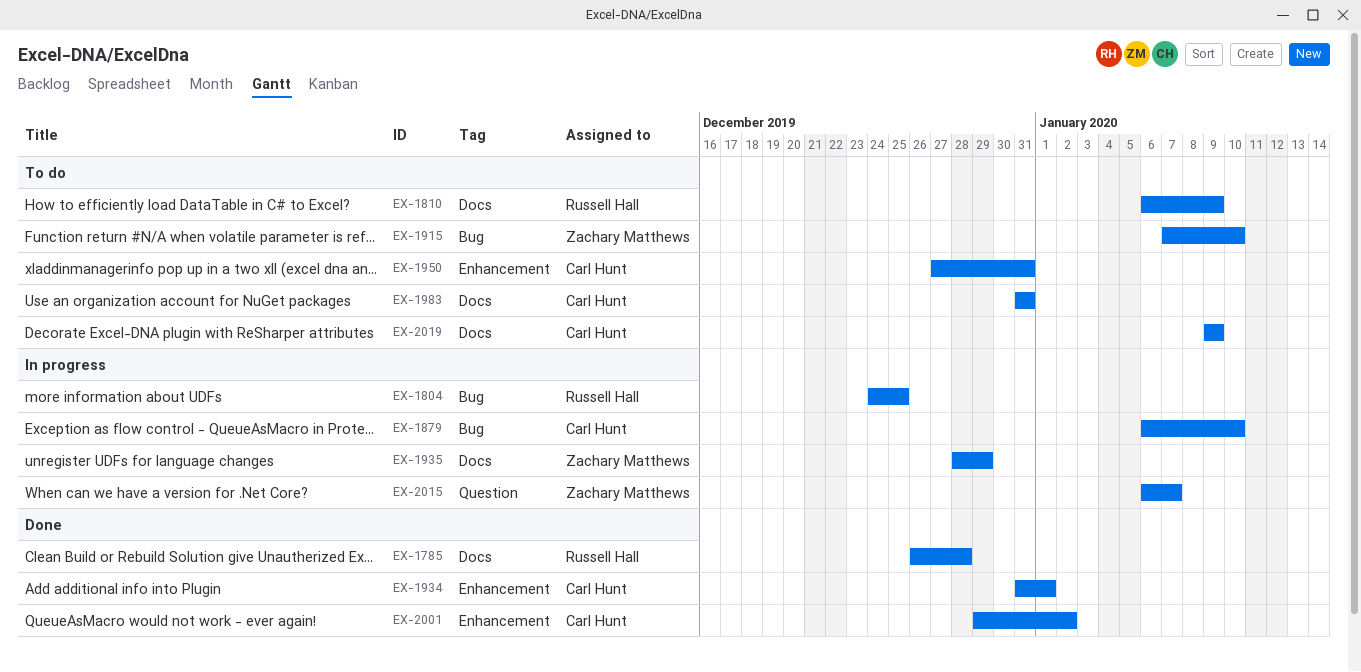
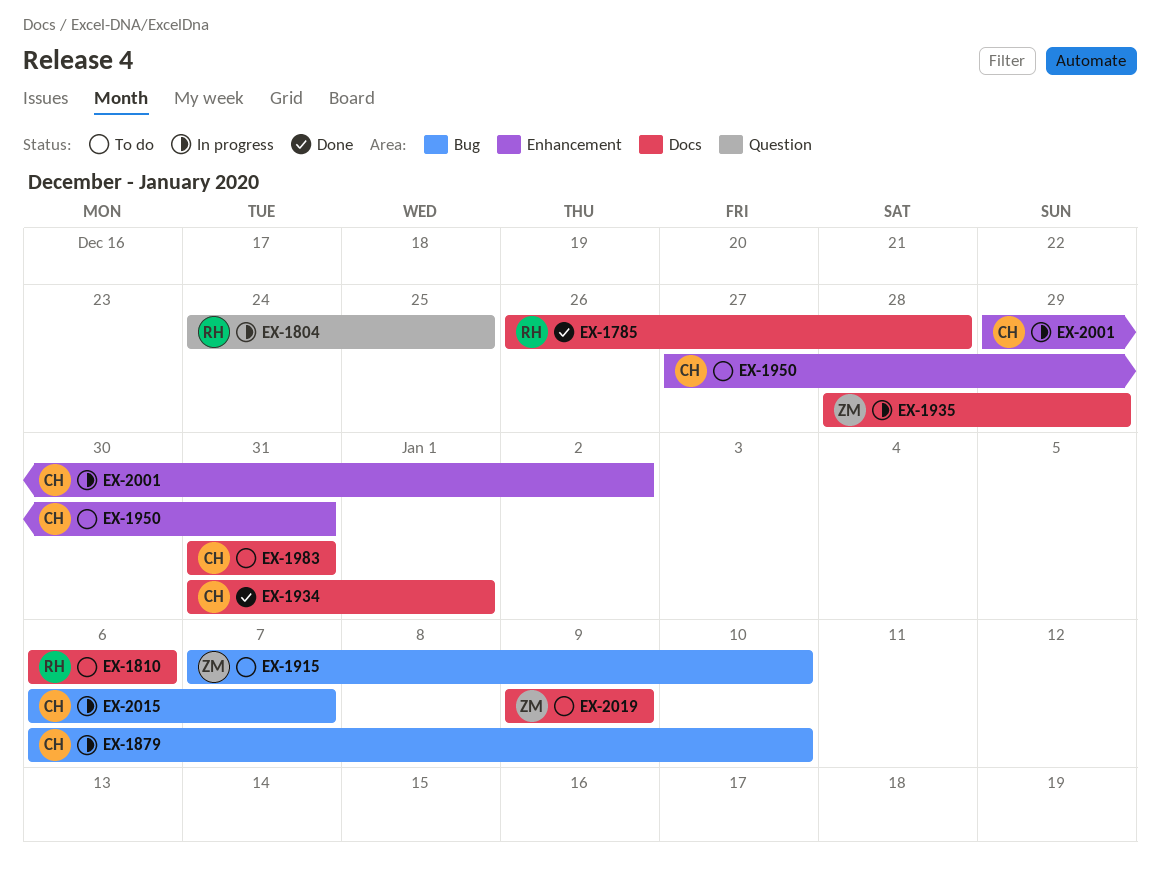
EX-1804, label: Bug -> Question
EX-1810, due: Jan 9 -> Jan 6
EX-1934, label: Enhancement -> Docs
EX-2001, status: Done -> In progress
EX-2015, owner: Zachary Matthews -> Carl Hunt
EX-2015, label: Question -> Bug
EX-2019, owner: Carl Hunt -> Zachary Matthews

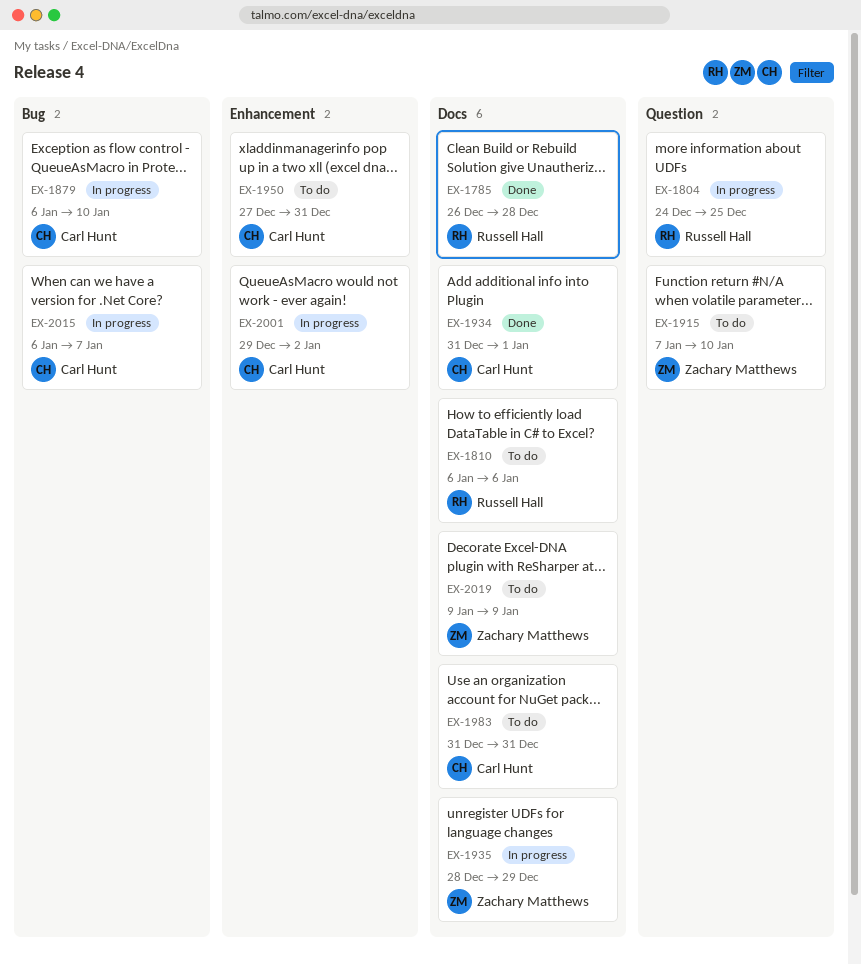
EX-1915, label: Bug -> Question

